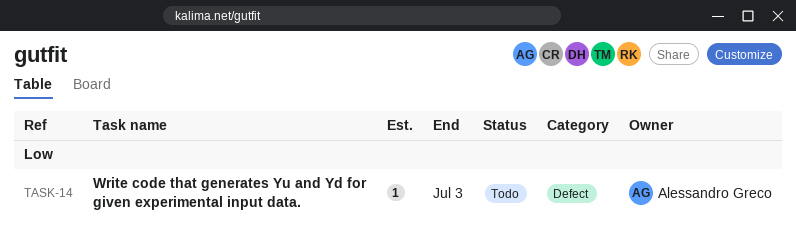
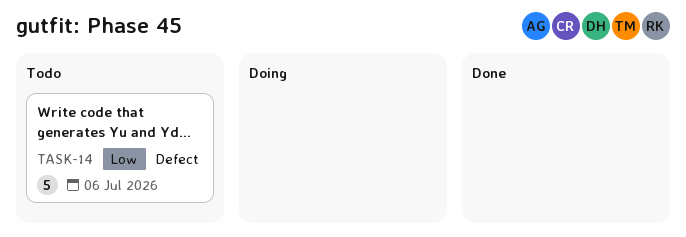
TASK-14, estimate: 1 -> 5
TASK-14, due: Jul 3 -> Jul 6

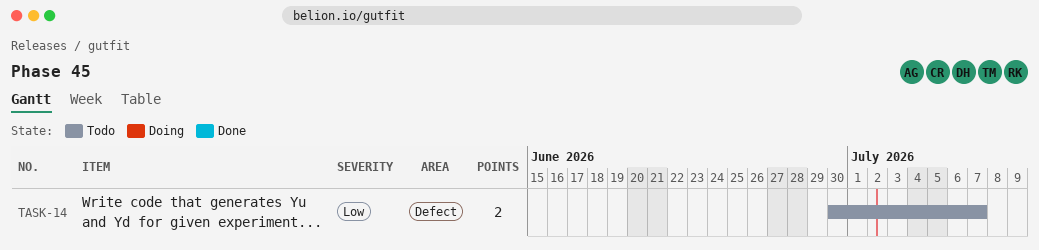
TASK-14, estimate: 5 -> 2
TASK-14, due: Jul 6 -> Jul 7

